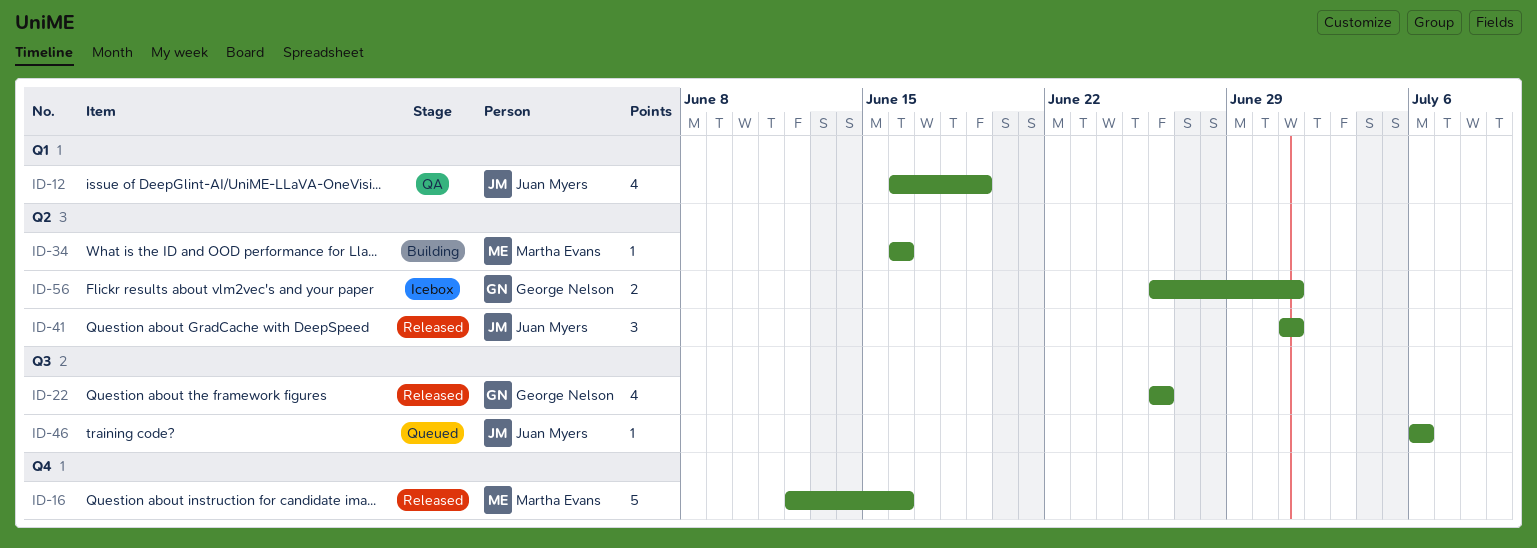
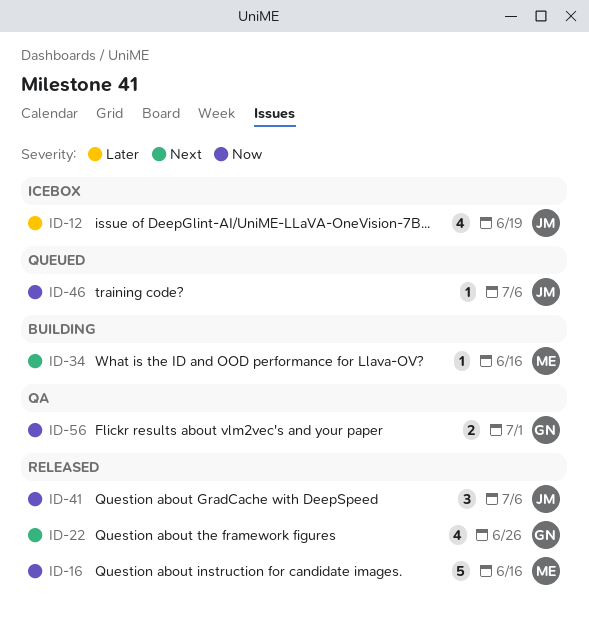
ID-12, status: QA -> Icebox
ID-41, due: Jul 1 -> Jul 6
ID-56, status: Icebox -> QA

